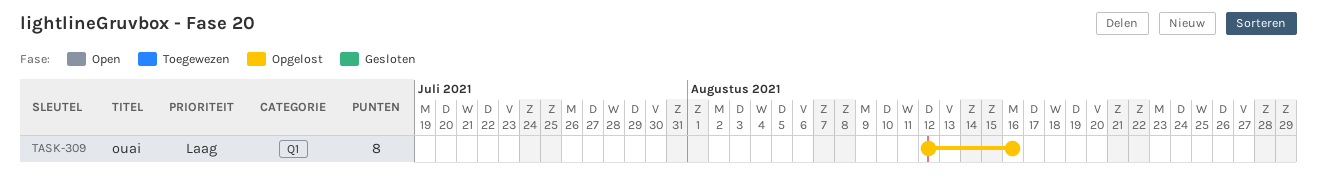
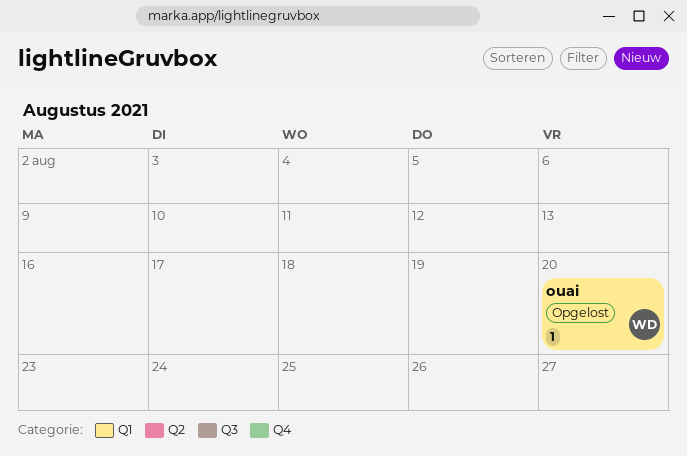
ouai, estimate: 8 -> 1
ouai, due: Aug 16 -> Aug 20

